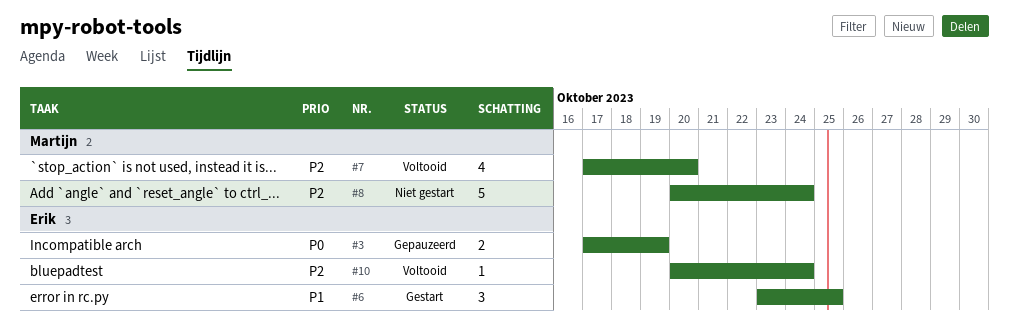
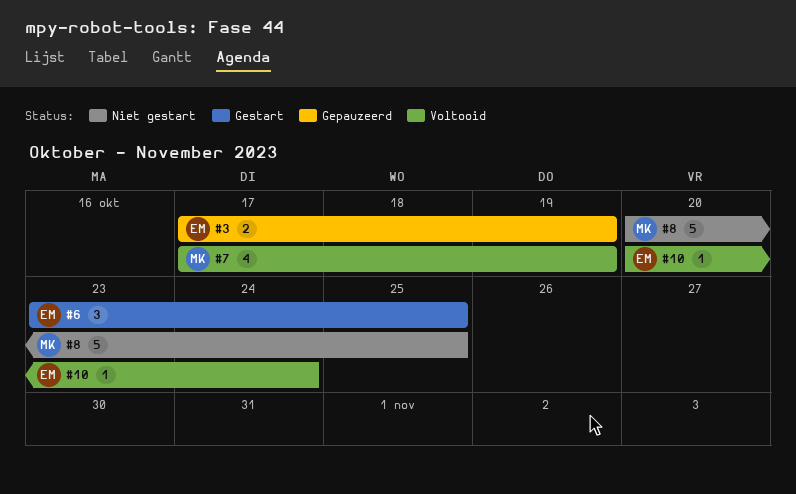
#7, due: Oct 20 -> Oct 19
#8, due: Oct 24 -> Oct 25

